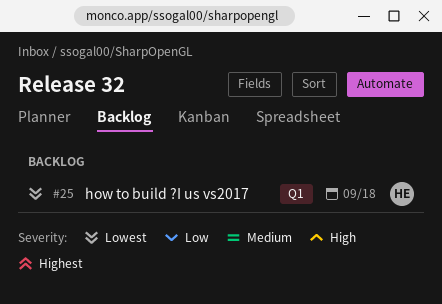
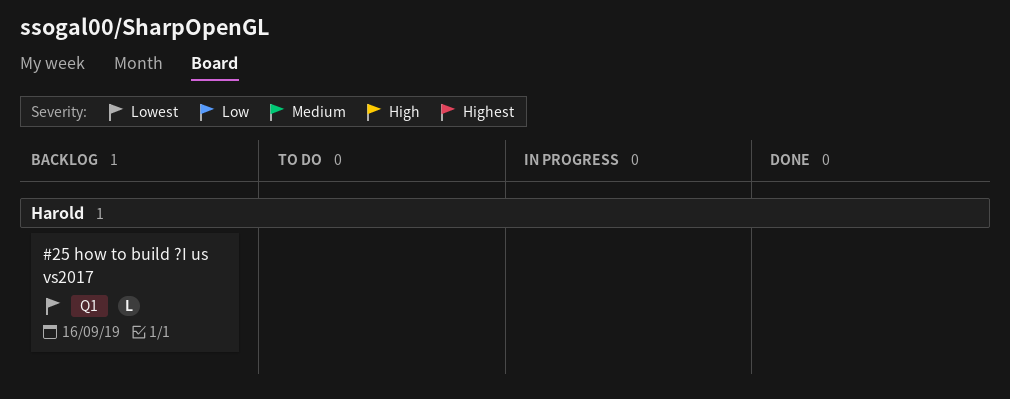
#25, due: Sep 18 -> Sep 16

